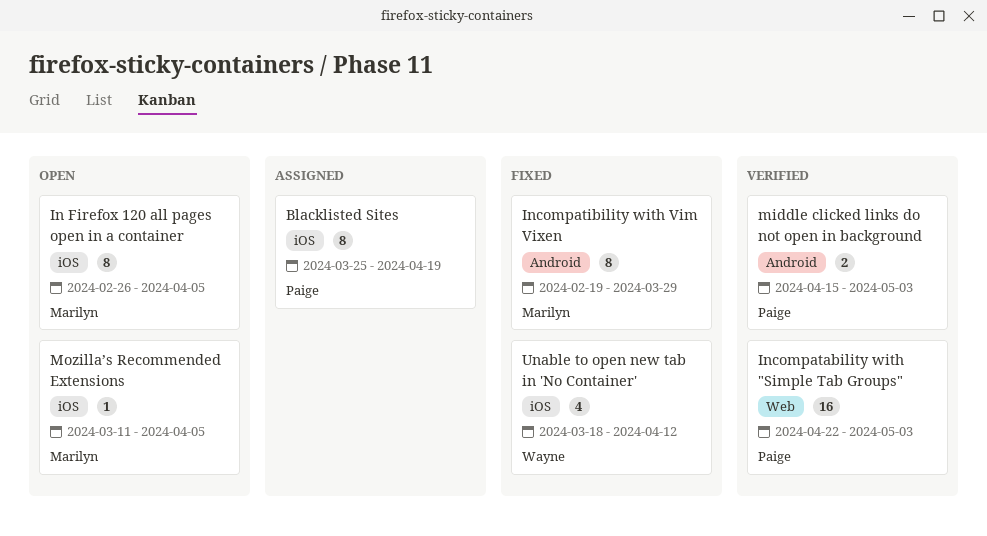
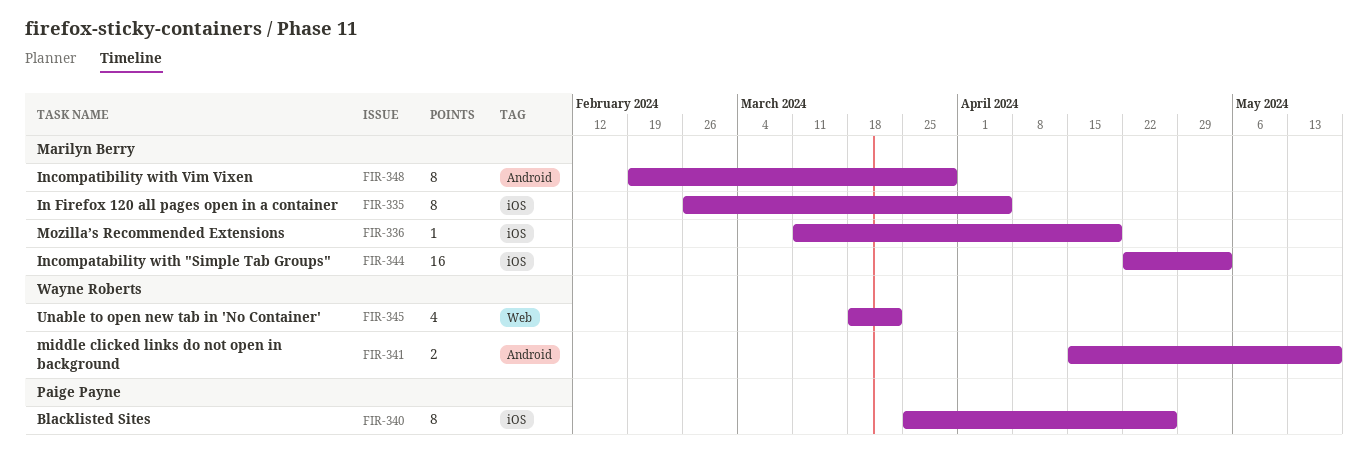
Blacklisted Sites, due: Apr 19 -> Apr 26
Incompatability with "Simple Tab Groups", owner: Paige Payne -> Marilyn Berry
Incompatability with "Simple Tab Groups", label: Web -> iOS
middle clicked links do not open in background, owner: Paige Payne -> Wayne Roberts
middle clicked links do not open in background, due: May 3 -> May 17
Mozilla’s Recommended Extensions, due: Apr 5 -> Apr 19
Unable to open new tab in 'No Container', label: iOS -> Web
Unable to open new tab in 'No Container', due: Apr 12 -> Mar 22

